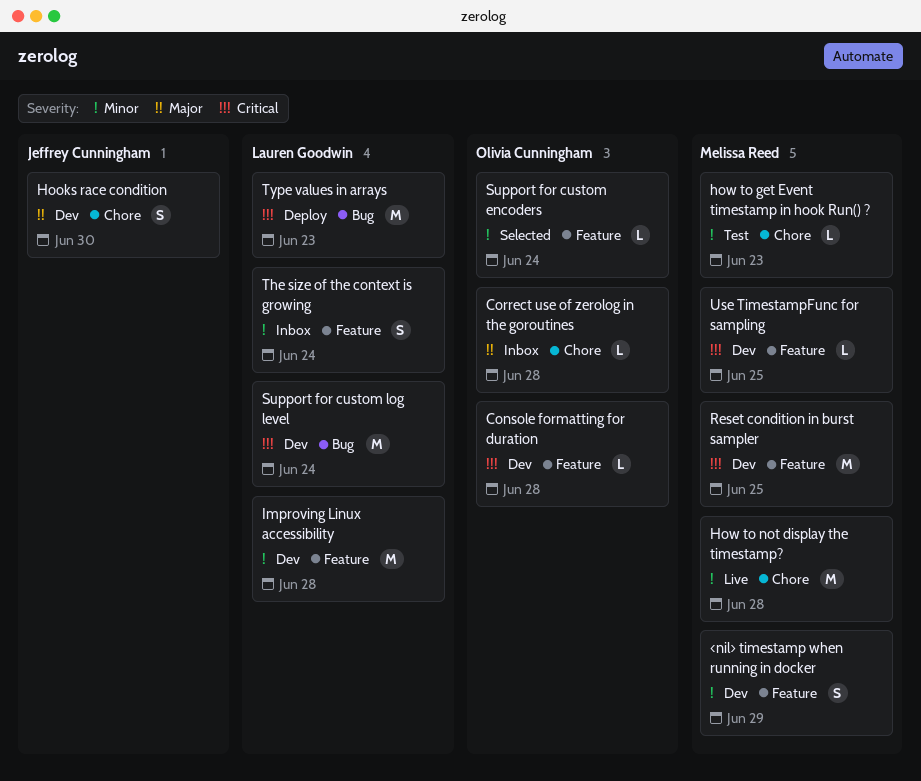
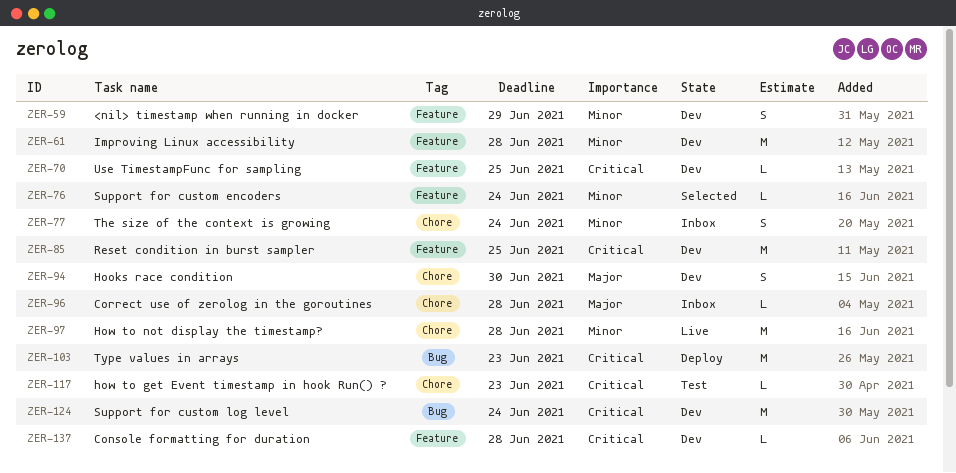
how to get Event timestamp in hook Run() ?, priority: Minor -> Critical
The size of the context is growing, label: Feature -> Chore

